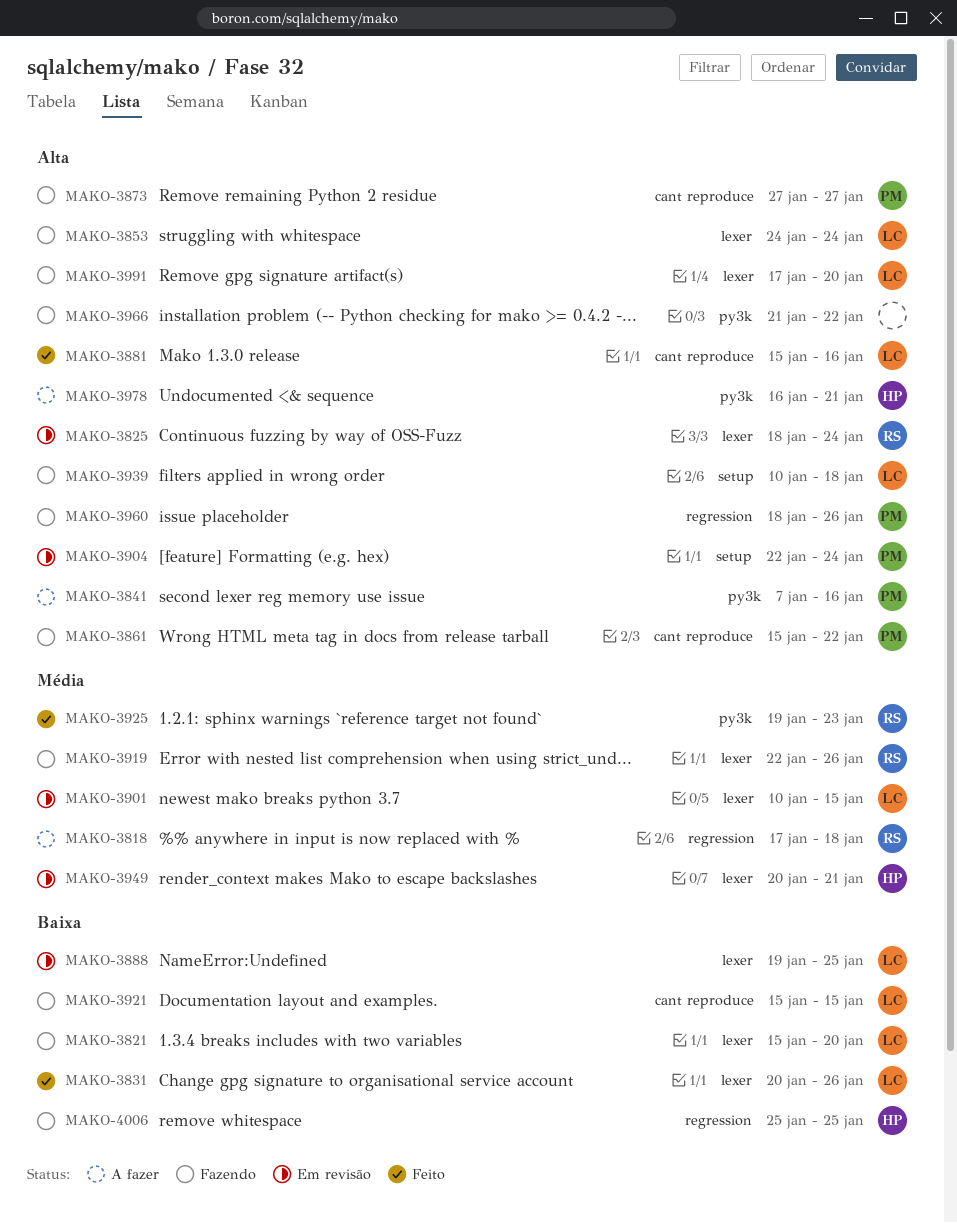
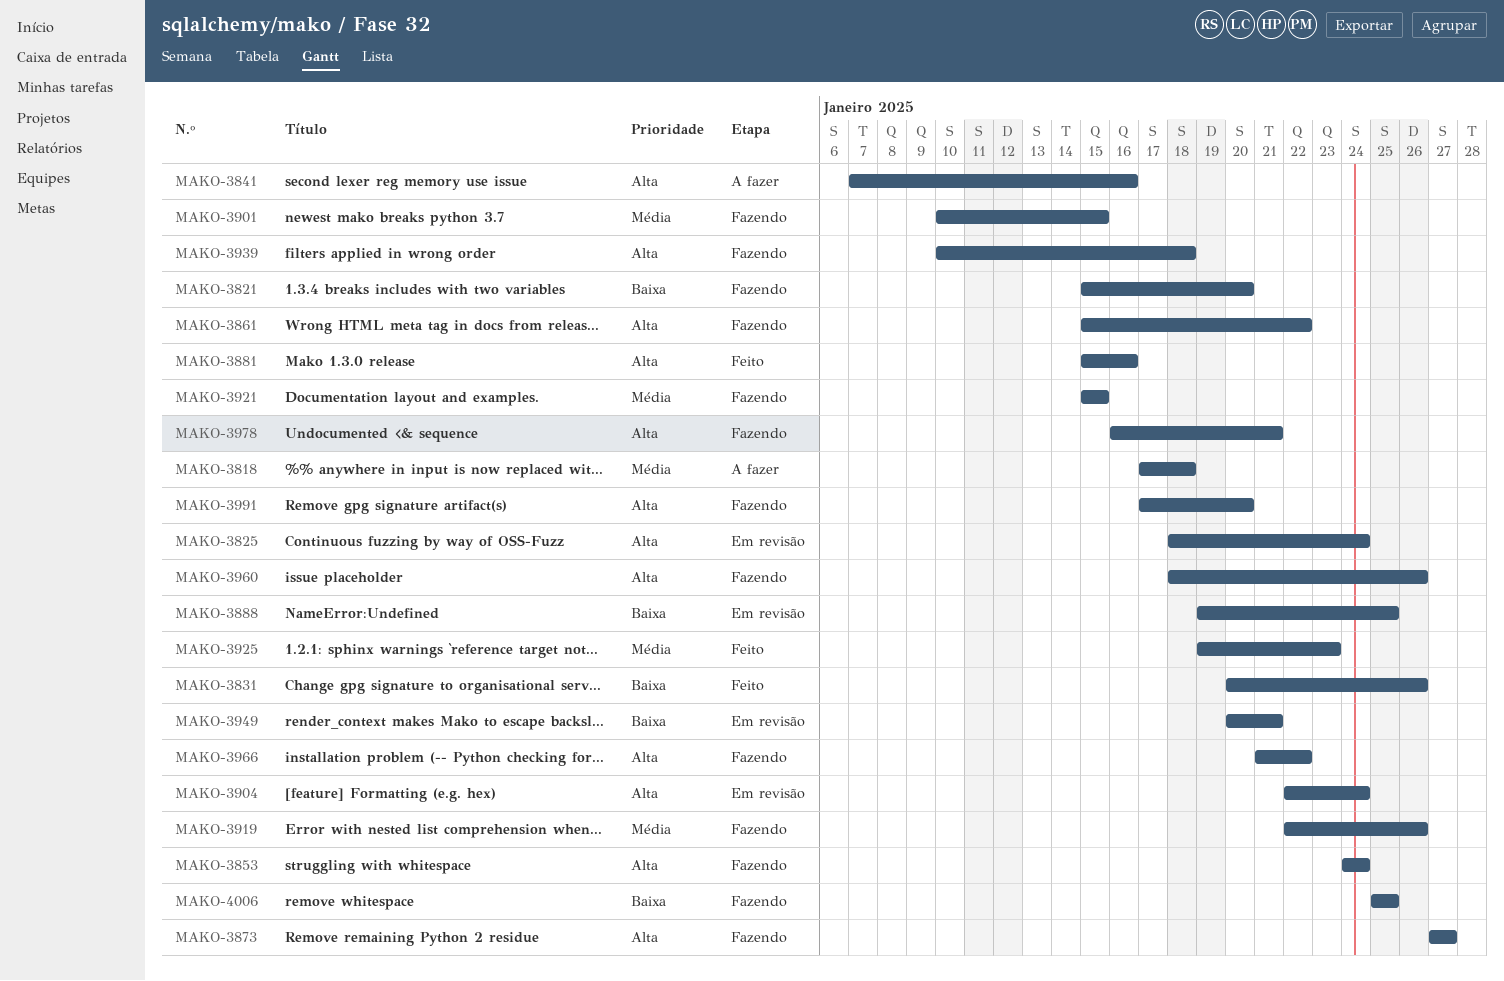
MAKO-3901, status: Em revisão -> Fazendo
MAKO-3921, priority: Baixa -> Média
MAKO-3949, priority: Média -> Baixa
MAKO-3978, status: A fazer -> Fazendo

